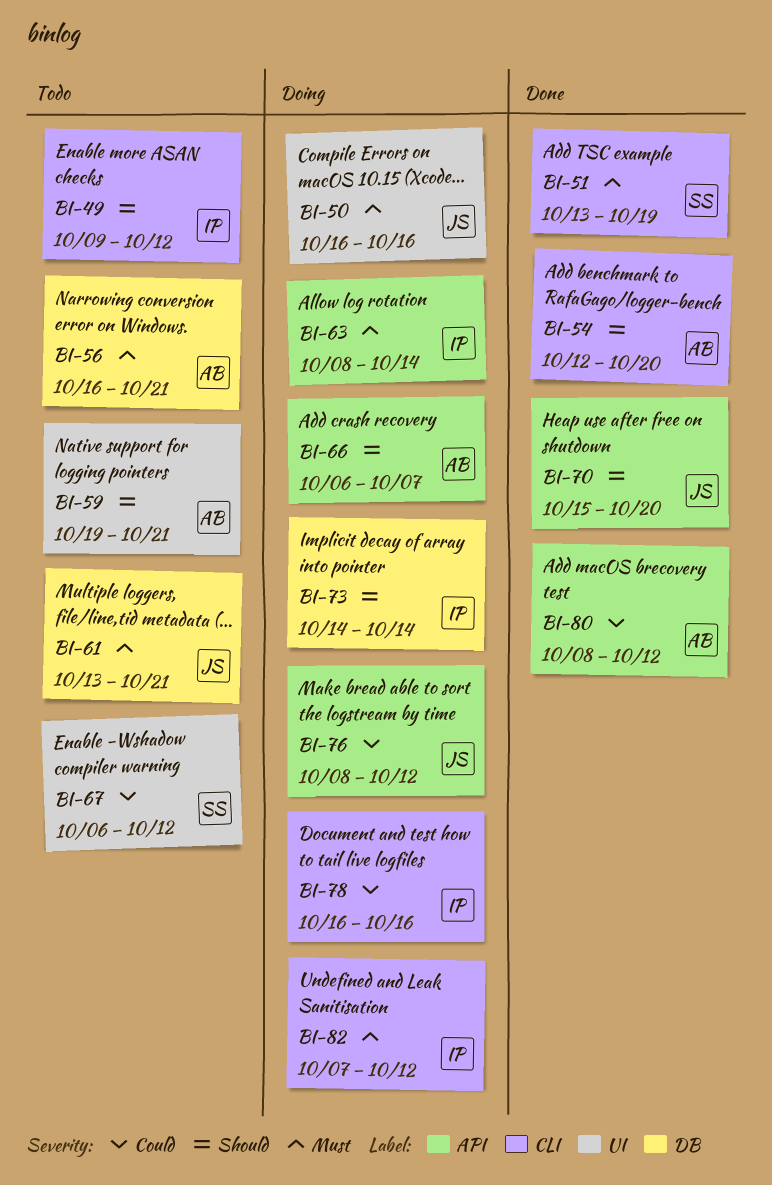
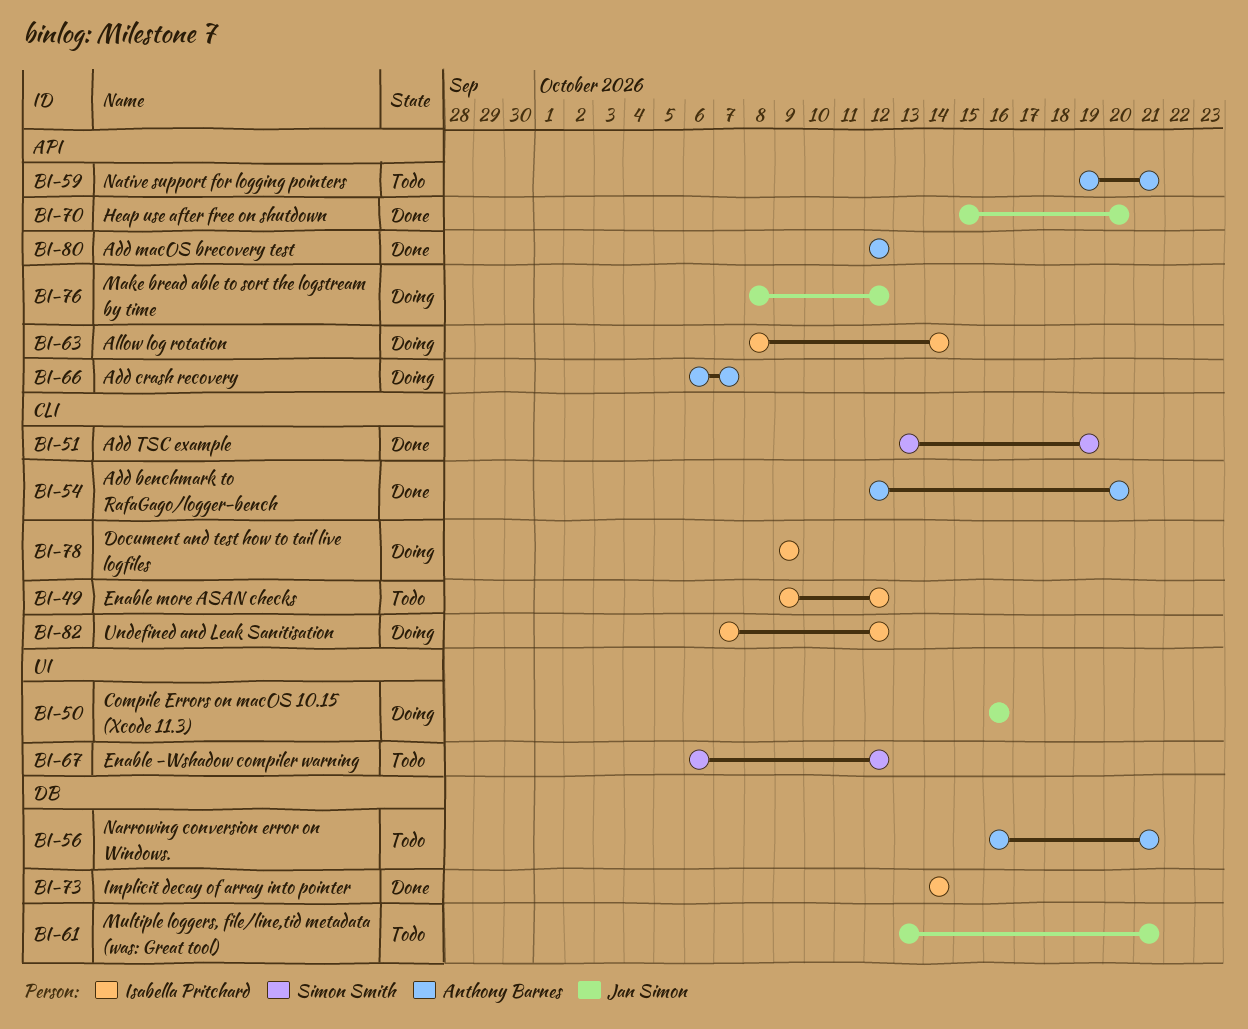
BI-59, label: UI -> API
BI-73, status: Doing -> Done
BI-78, start: Oct 16 -> Oct 9
BI-78, due: Oct 16 -> Oct 9
BI-80, start: Oct 8 -> Oct 12

